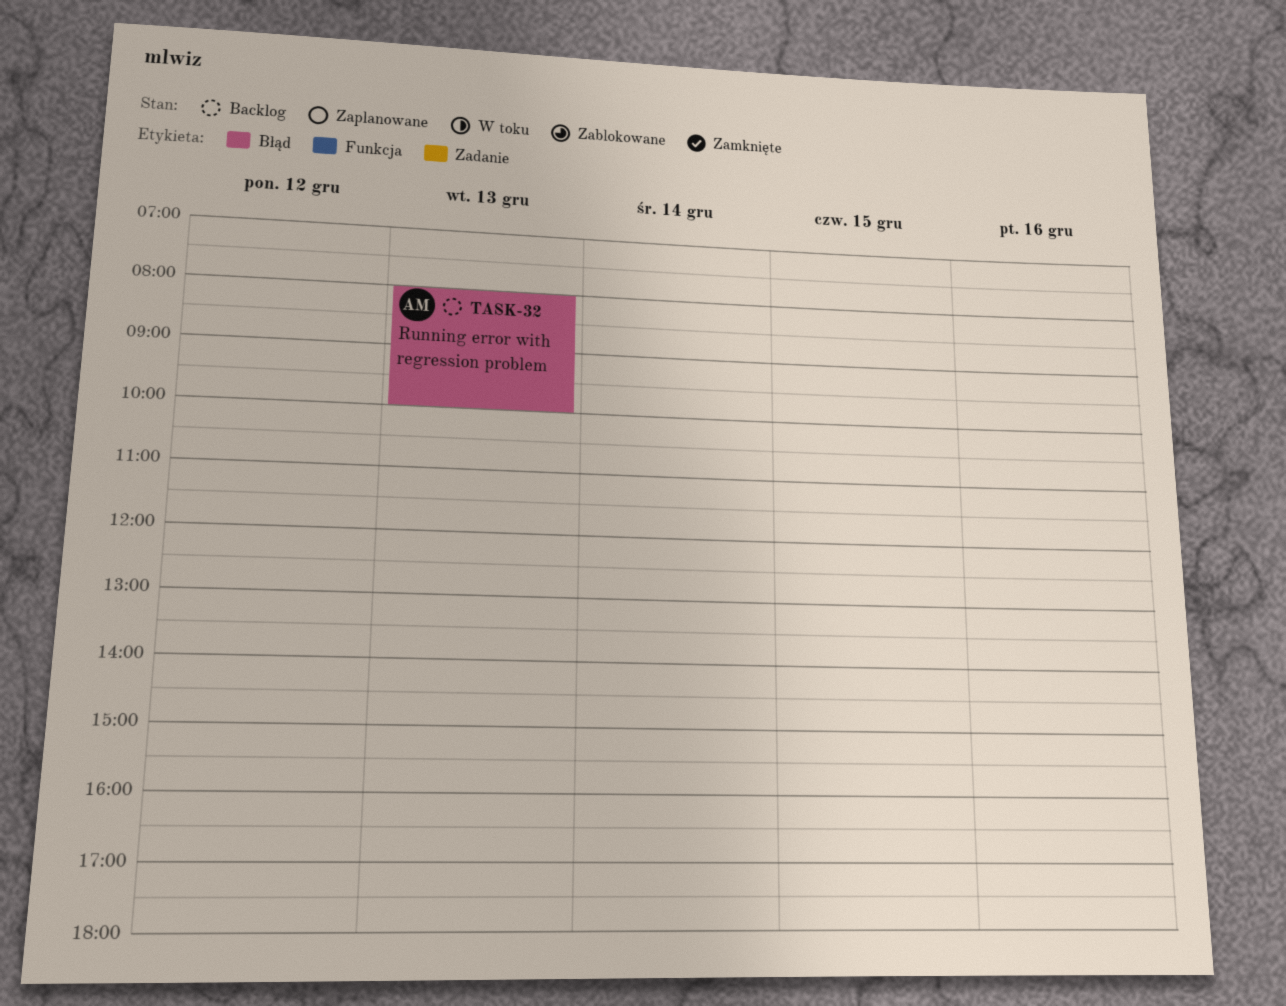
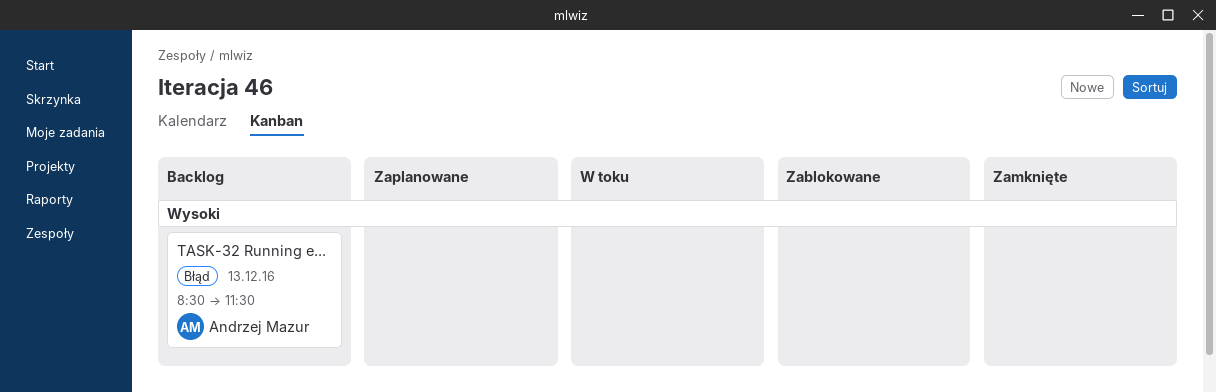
TASK-32, begins: 08:00 -> 08:30
TASK-32, ends: 10:00 -> 11:30

